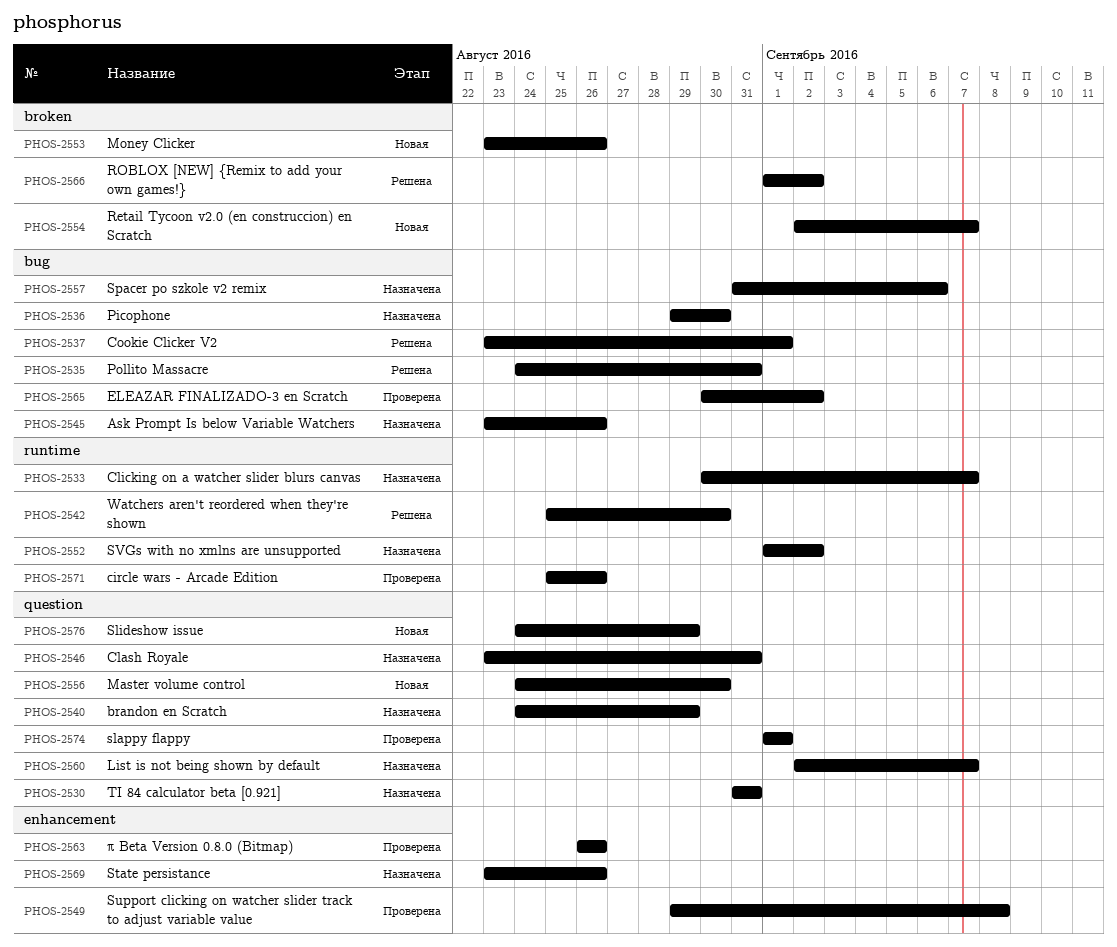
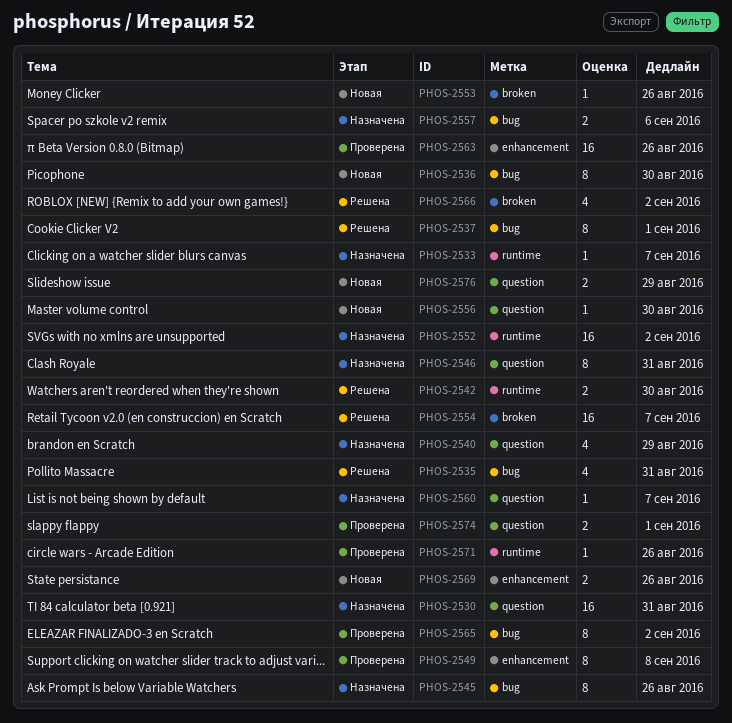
PHOS-2536, status: Назначена -> Новая
PHOS-2554, status: Новая -> Решена
PHOS-2569, status: Назначена -> Новая

